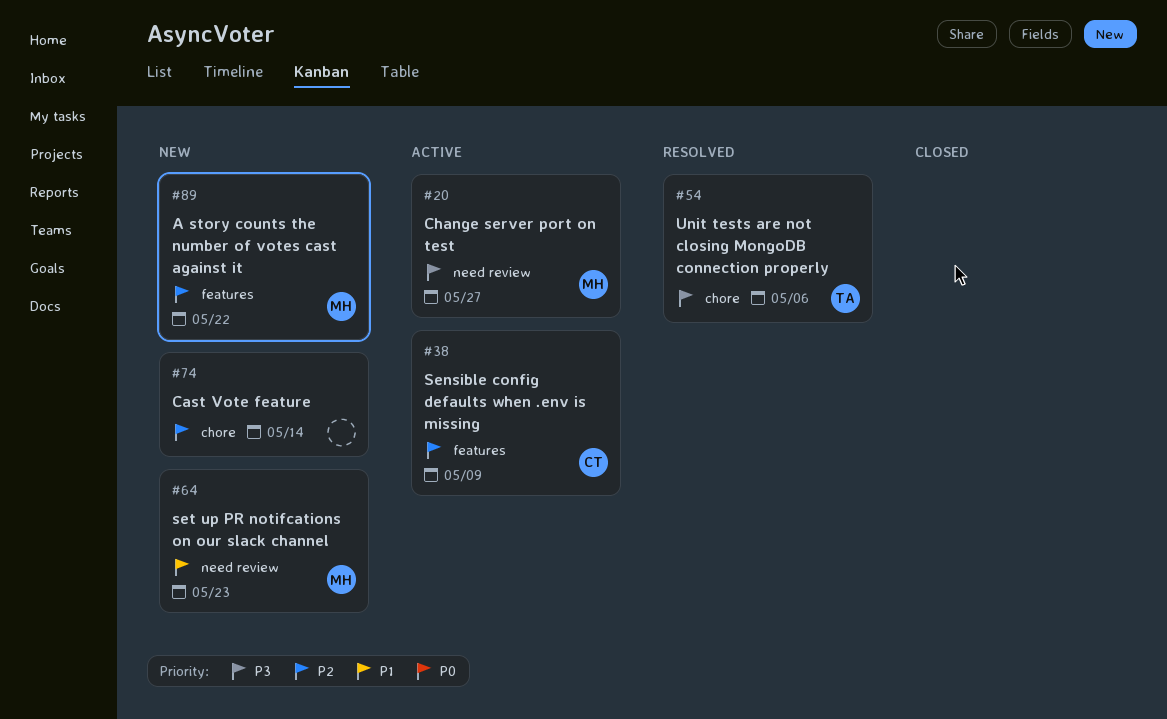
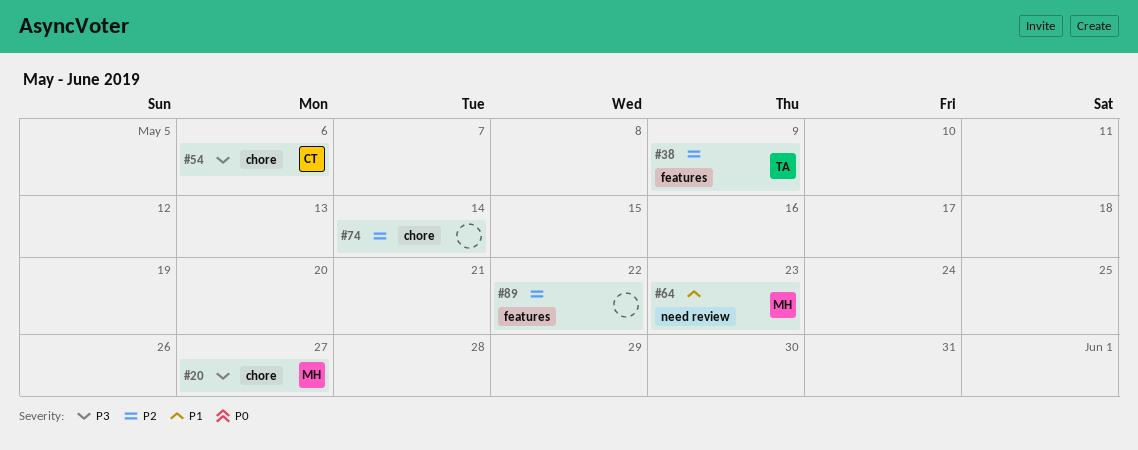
#20, label: need review -> chore
#38, owner: CT -> TA
#54, owner: TA -> CT
#89, owner: MH -> none

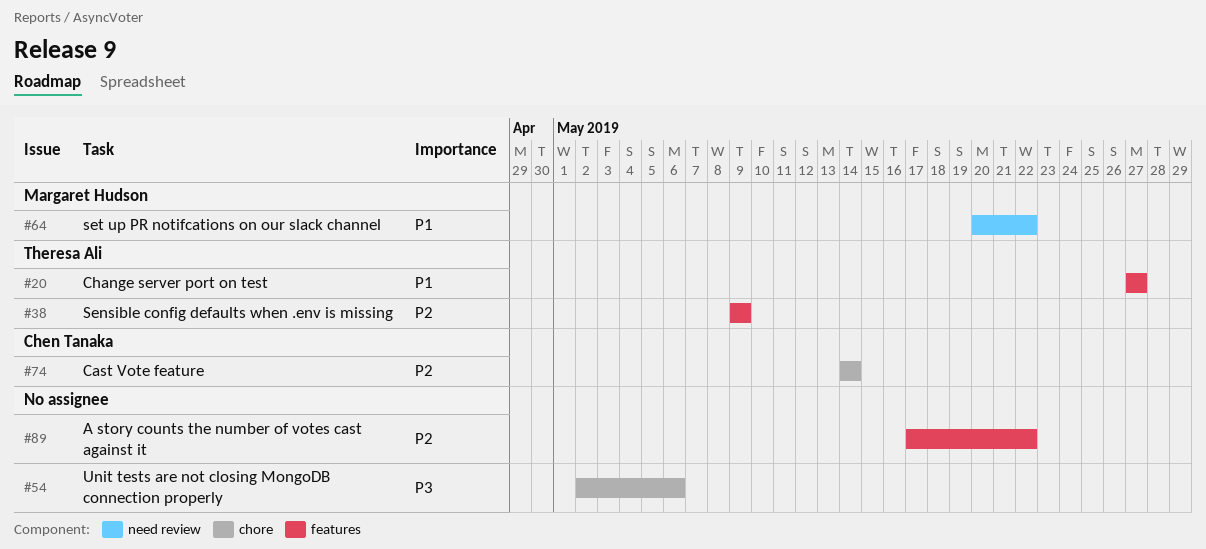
#20, owner: Margaret Hudson -> Theresa Ali
#20, priority: P3 -> P1
#20, label: chore -> features
#54, owner: Chen Tanaka -> none
#64, due: May 23 -> May 22
#74, owner: none -> Chen Tanaka

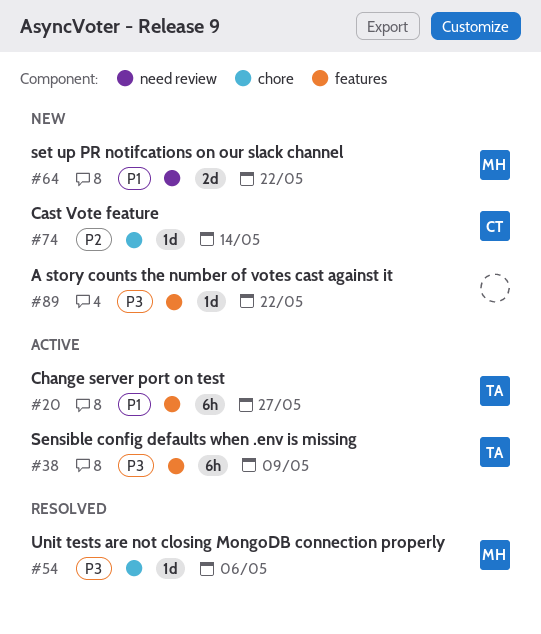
#38, priority: P2 -> P3
#54, owner: none -> Margaret Hudson
#89, priority: P2 -> P3

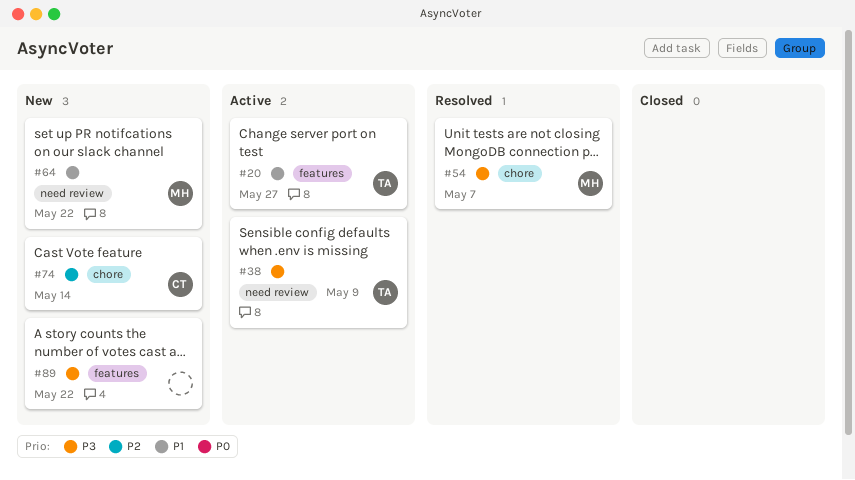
#38, label: features -> need review
#54, due: May 6 -> May 7

